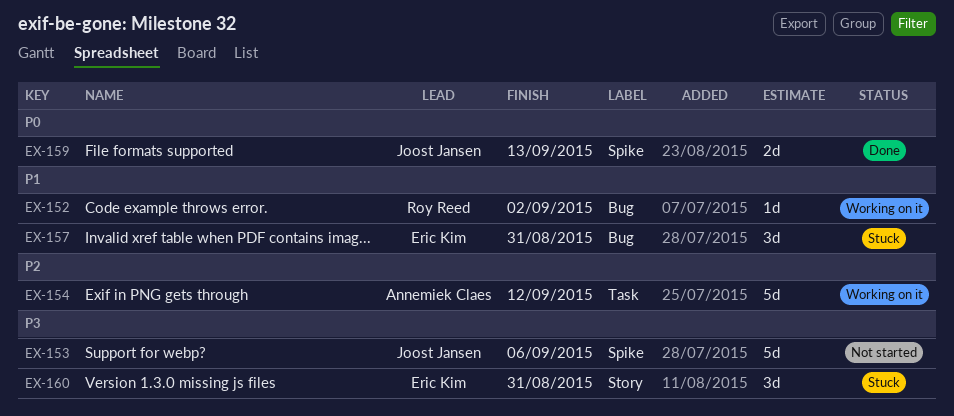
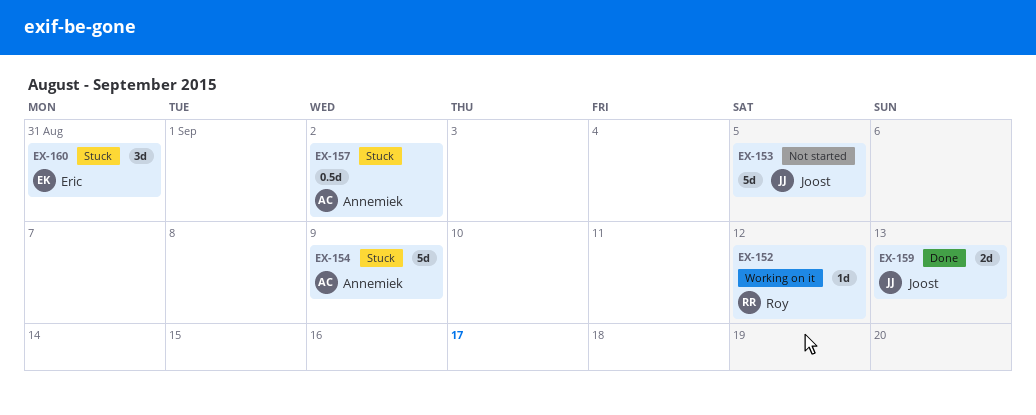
EX-152, due: Sep 2 -> Sep 12
EX-153, due: Sep 6 -> Sep 5
EX-154, status: Working on it -> Stuck
EX-154, due: Sep 12 -> Sep 9
EX-157, owner: Eric Kim -> Annemiek Claes
EX-157, estimate: 3d -> 0.5d
EX-157, due: Aug 31 -> Sep 2

